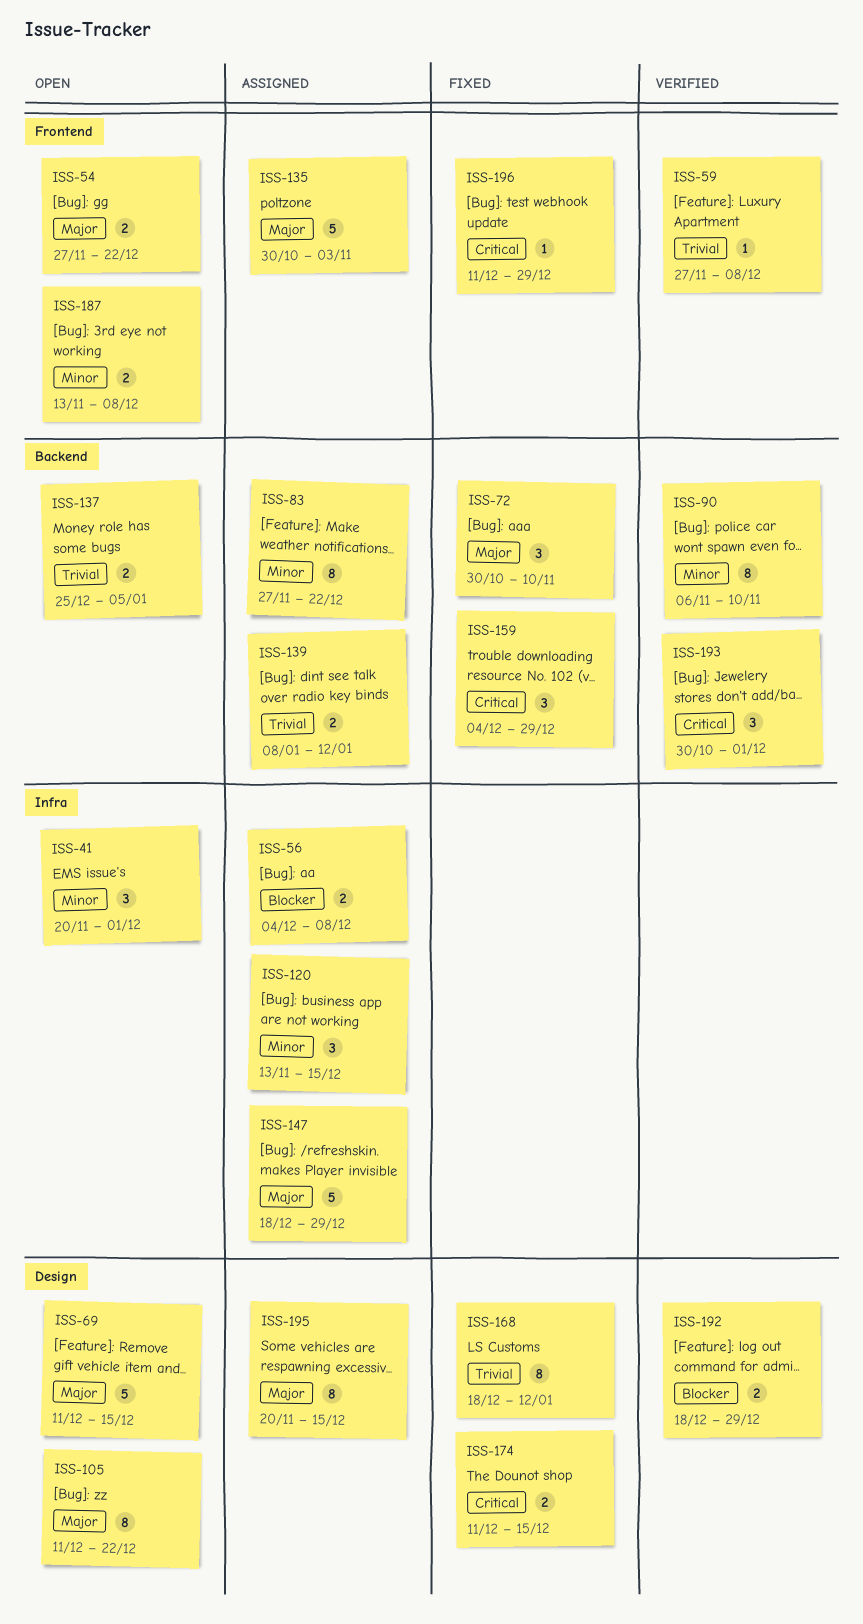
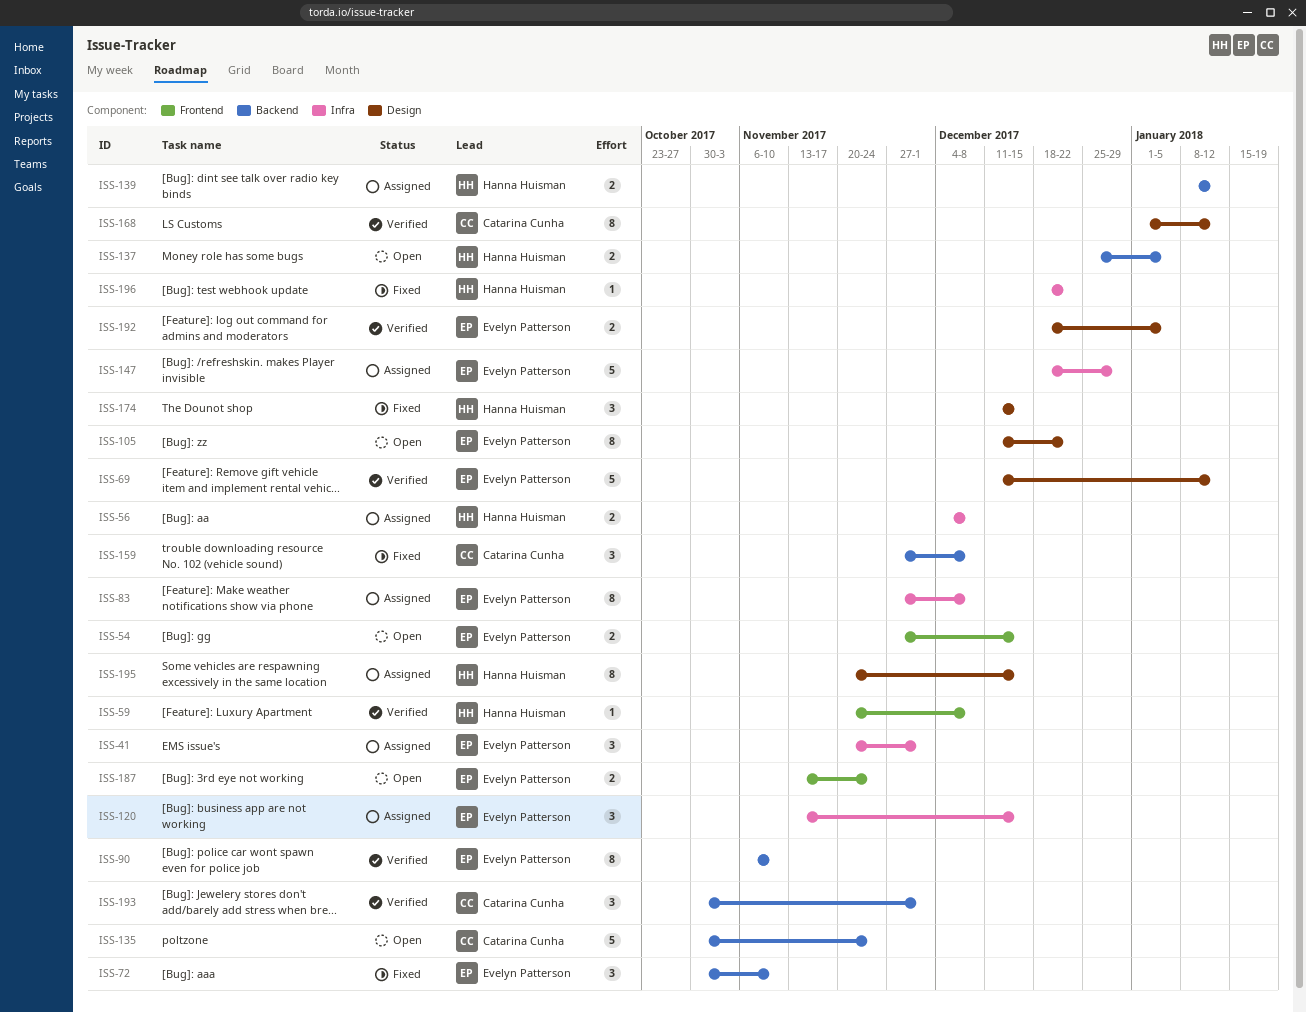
ISS-41, status: Open -> Assigned
ISS-54, due: Dec 22 -> Dec 15
ISS-59, start: Nov 27 -> Nov 20
ISS-69, status: Open -> Verified
ISS-69, due: Dec 15 -> Jan 12
ISS-83, label: Backend -> Infra
ISS-83, due: Dec 22 -> Dec 8
ISS-135, status: Assigned -> Open
ISS-135, label: Frontend -> Backend
ISS-135, due: Nov 3 -> Nov 24
ISS-159, start: Dec 4 -> Nov 27
ISS-159, due: Dec 29 -> Dec 8
ISS-168, status: Fixed -> Verified
ISS-168, start: Dec 18 -> Jan 1
ISS-174, estimate: 2 -> 3
ISS-187, due: Dec 8 -> Nov 24
ISS-192, due: Dec 29 -> Jan 5
ISS-196, label: Frontend -> Infra
ISS-196, start: Dec 11 -> Dec 18
ISS-196, due: Dec 29 -> Dec 22

